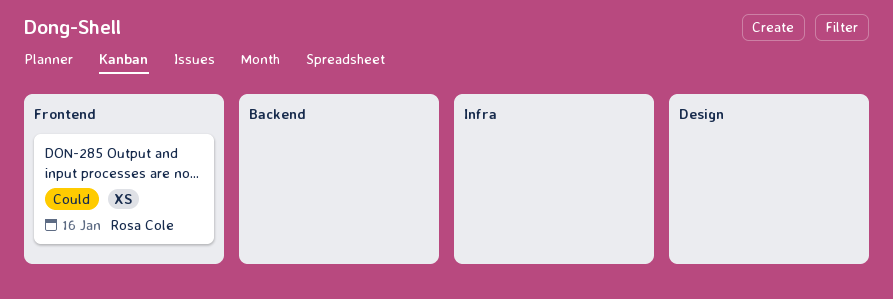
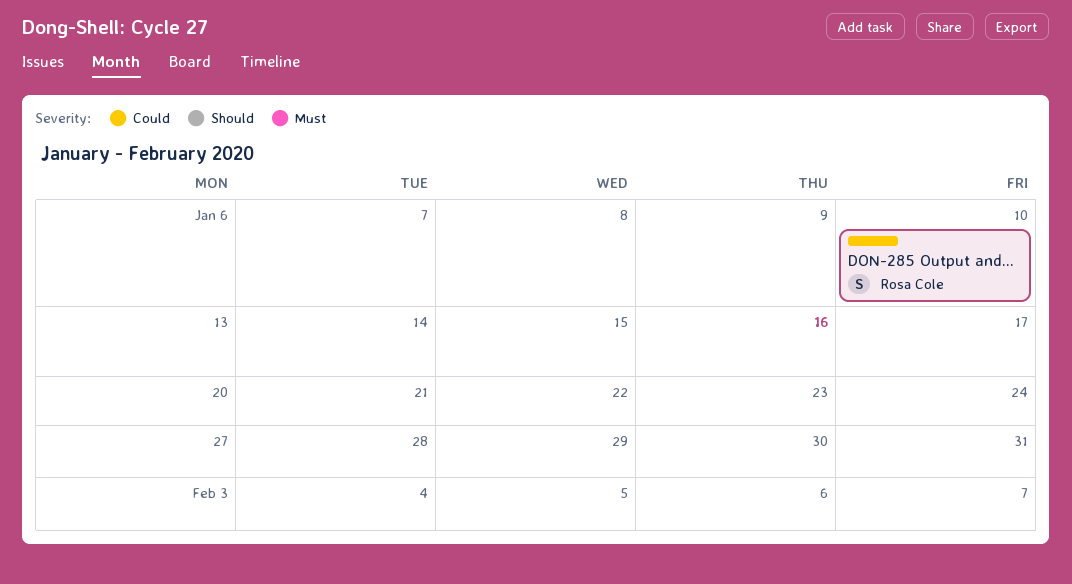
DON-285, estimate: XS -> S
DON-285, due: Jan 16 -> Jan 10

